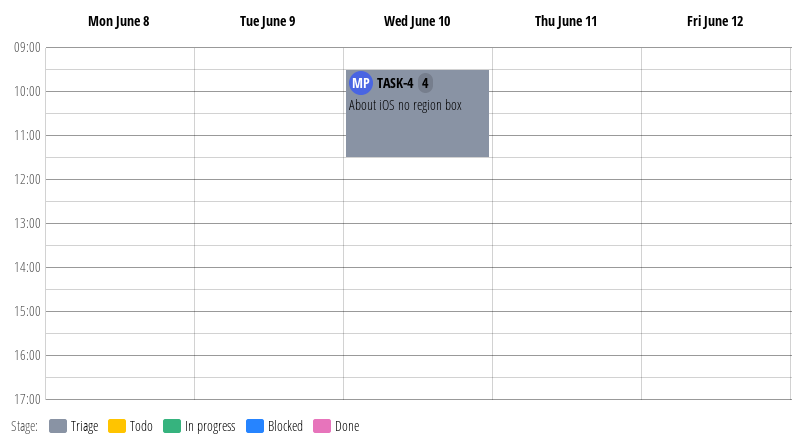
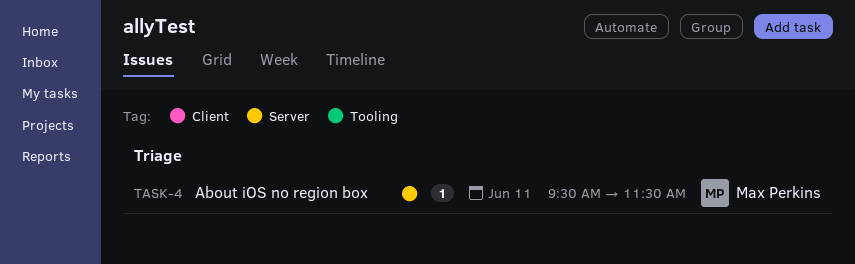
TASK-4, estimate: 4 -> 1
TASK-4, day: Jun 10 -> Jun 11

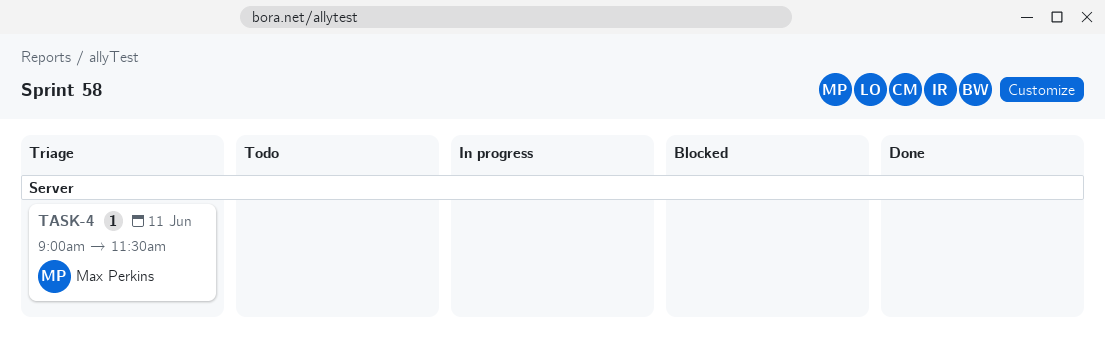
TASK-4, begins: 09:30 -> 09:00

